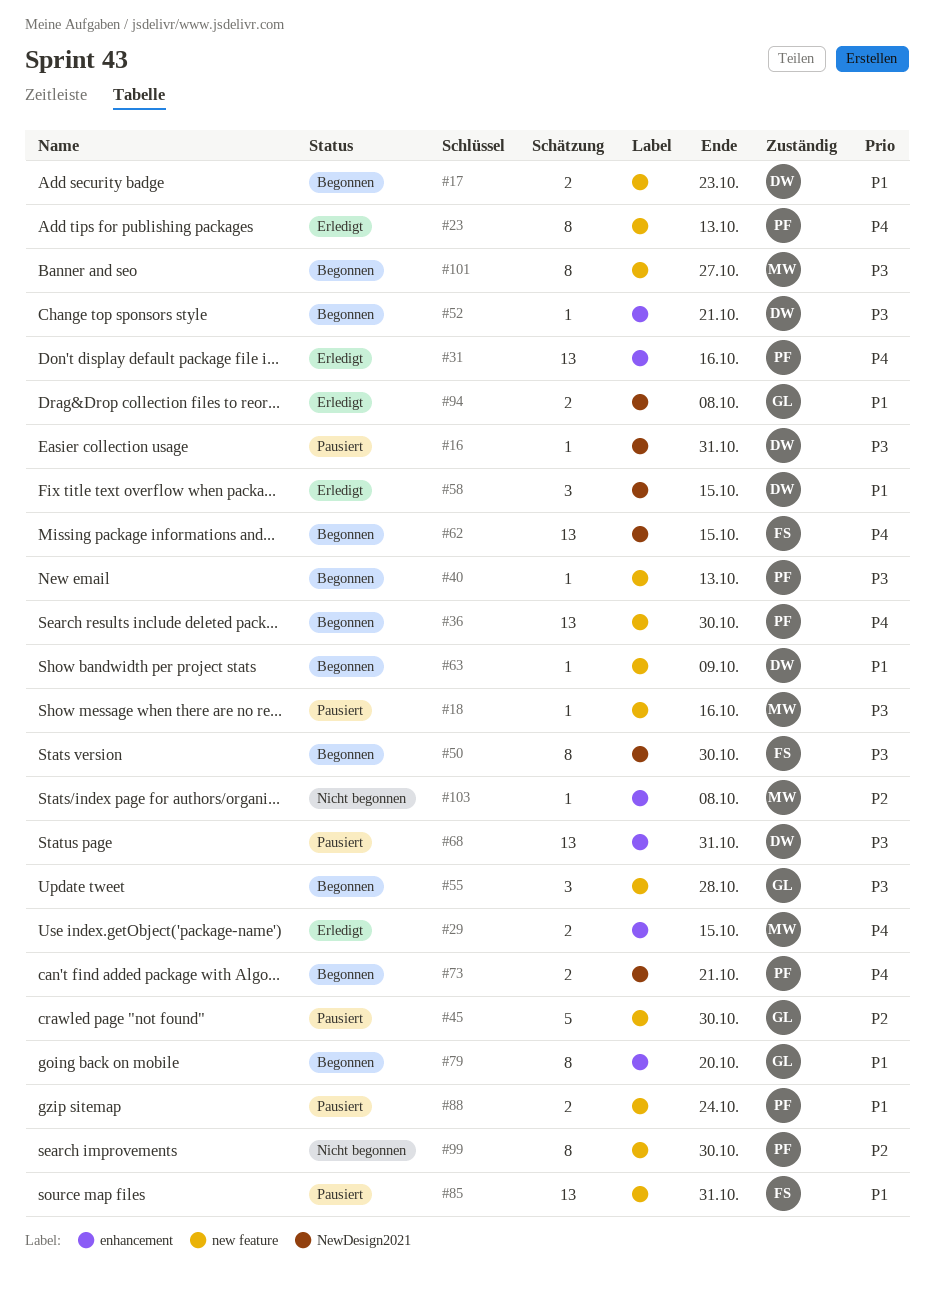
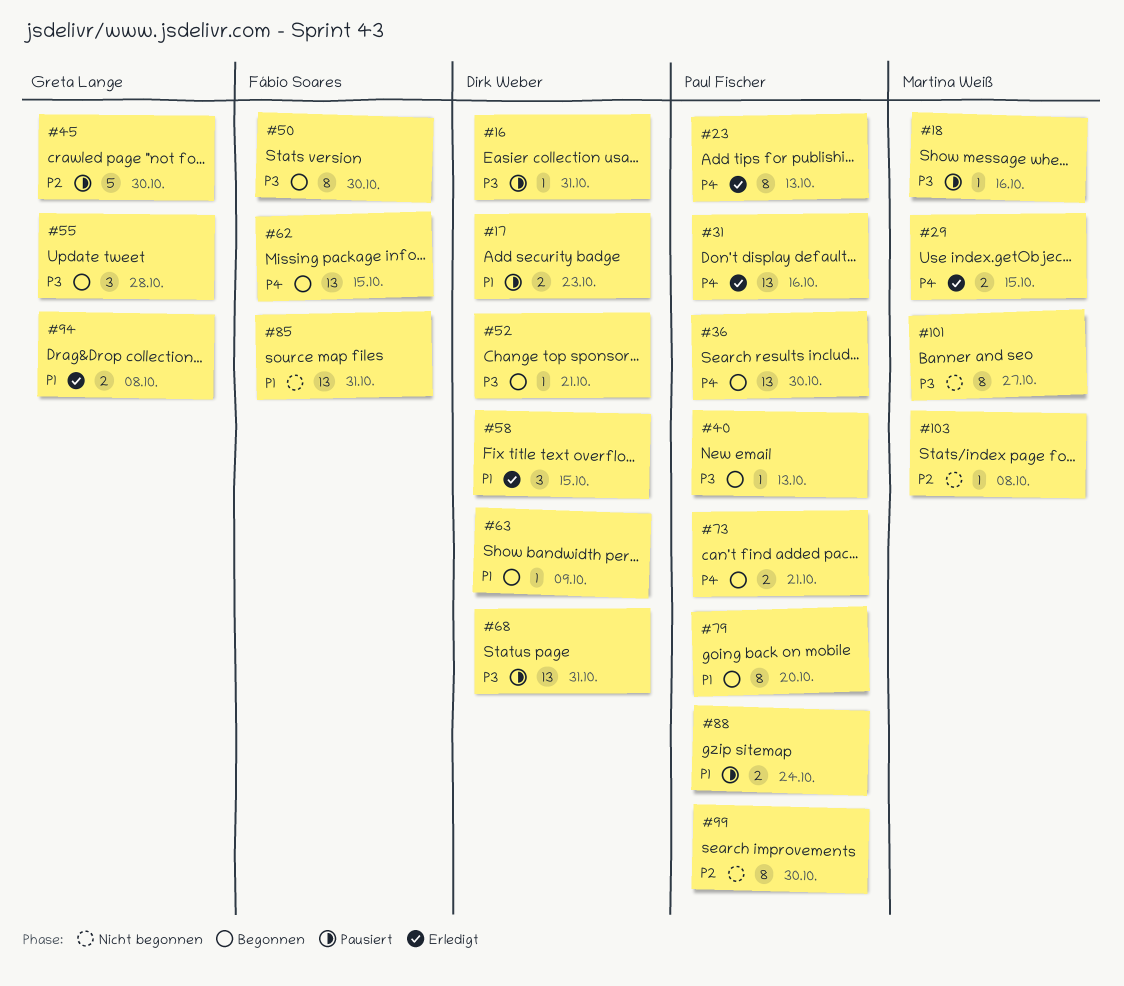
#17, status: Begonnen -> Pausiert
#79, owner: Greta Lange -> Paul Fischer
#85, status: Pausiert -> Nicht begonnen
#101, status: Begonnen -> Nicht begonnen

